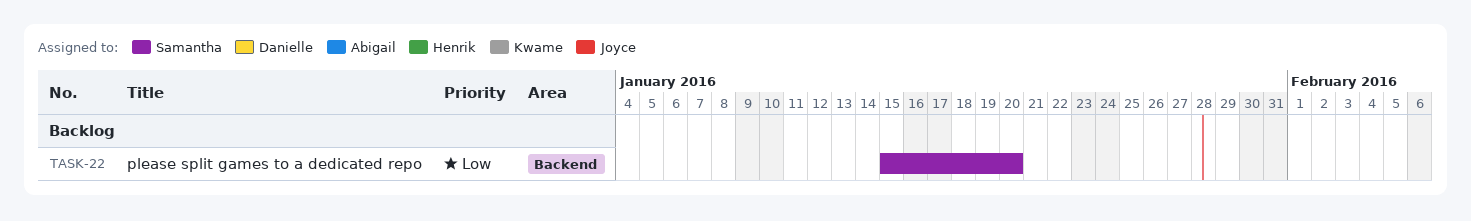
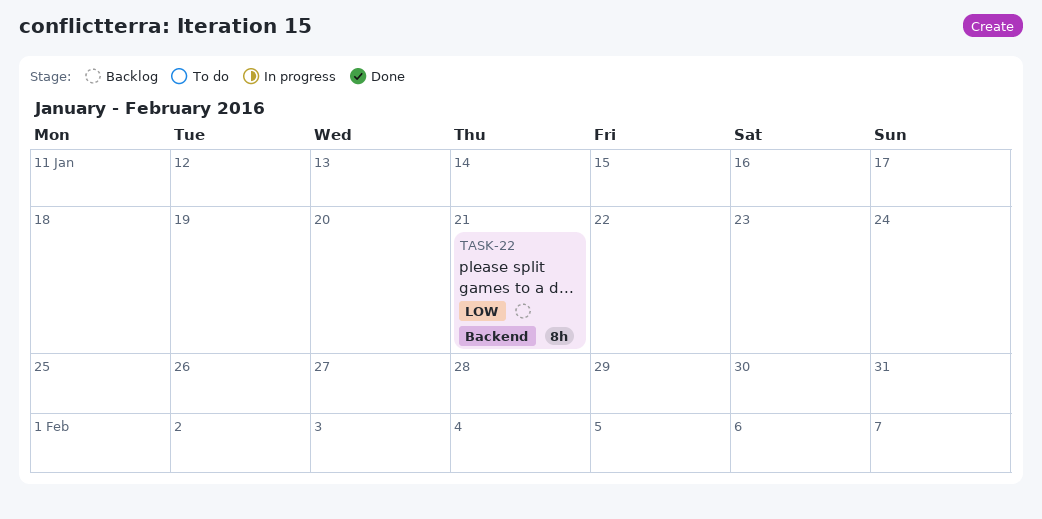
TASK-22, due: Jan 20 -> Jan 21

